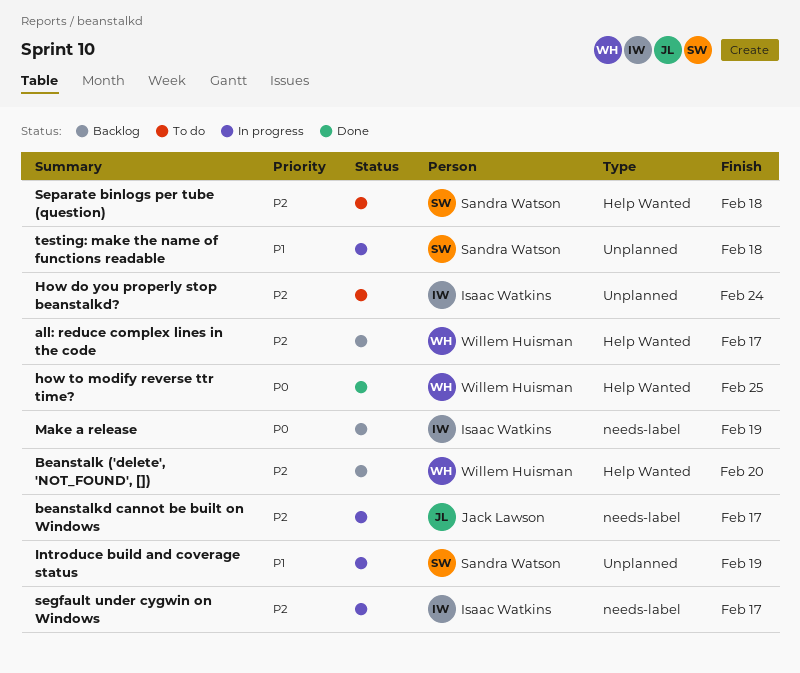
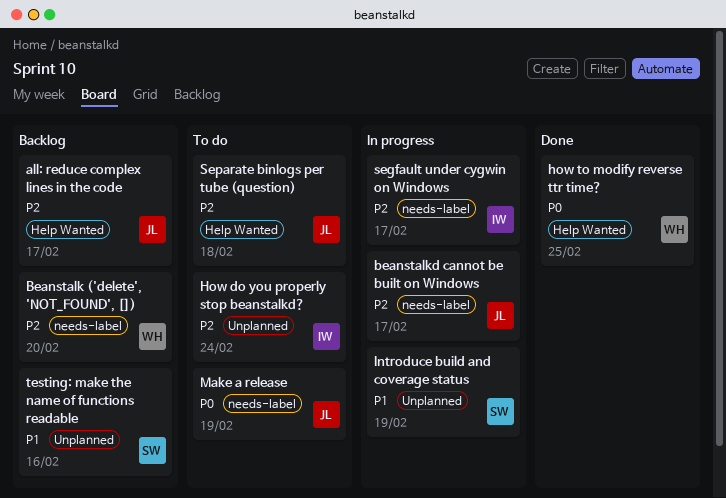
all: reduce complex lines in the code, owner: Willem Huisman -> Jack Lawson
Beanstalk ('delete', 'NOT_FOUND', []), label: Help Wanted -> needs-label
Make a release, status: Backlog -> To do
Make a release, owner: Isaac Watkins -> Jack Lawson
Separate binlogs per tube (question), owner: Sandra Watson -> Jack Lawson
testing: make the name of functions readable, status: In progress -> Backlog
testing: make the name of functions readable, due: Feb 18 -> Feb 16

